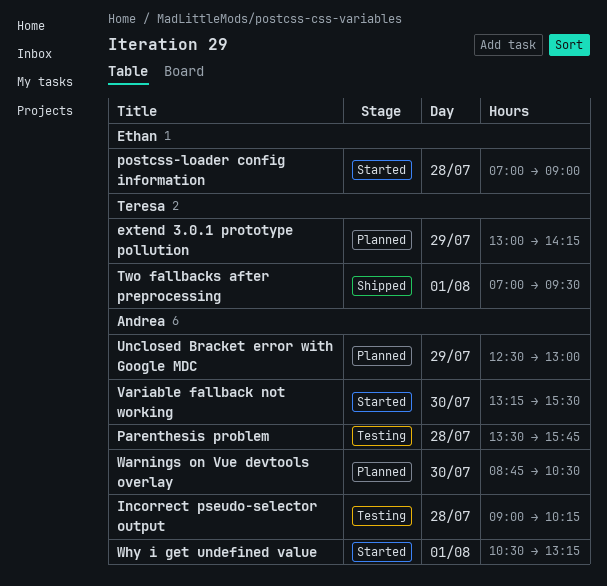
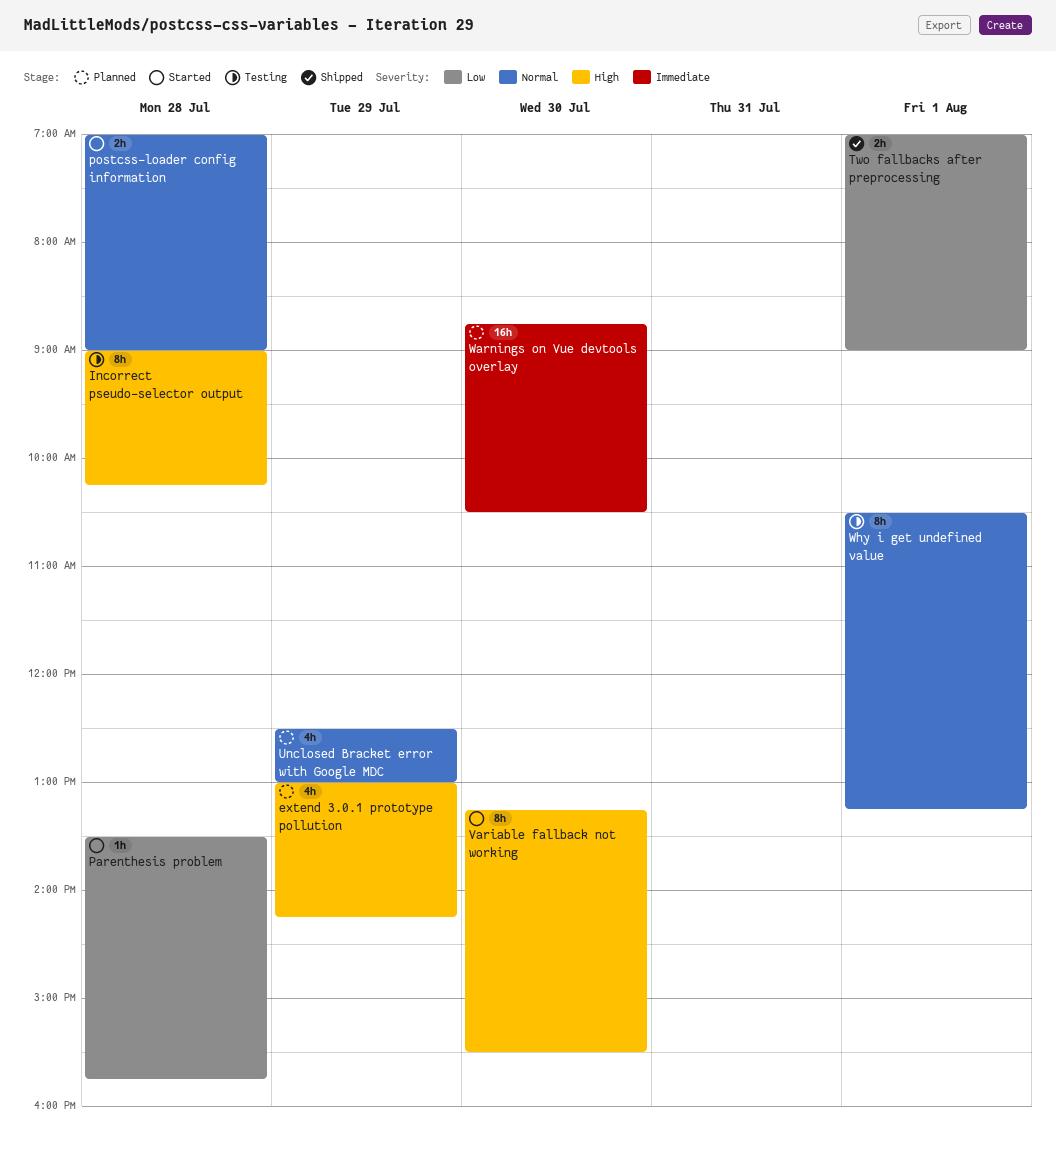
Parenthesis problem, status: Testing -> Started
Two fallbacks after preprocessing, ends: 09:30 -> 09:00
Why i get undefined value, status: Started -> Testing

